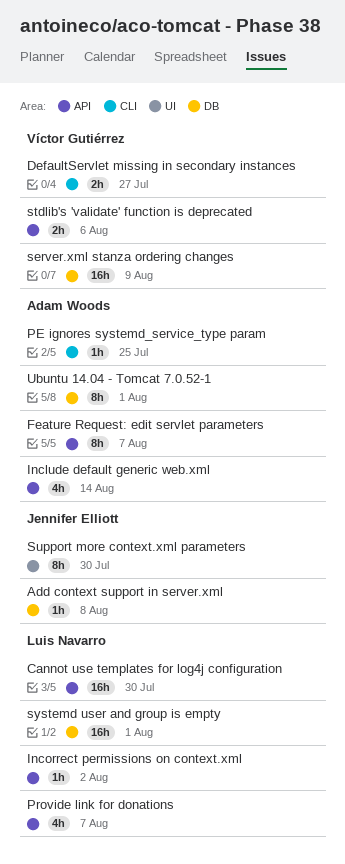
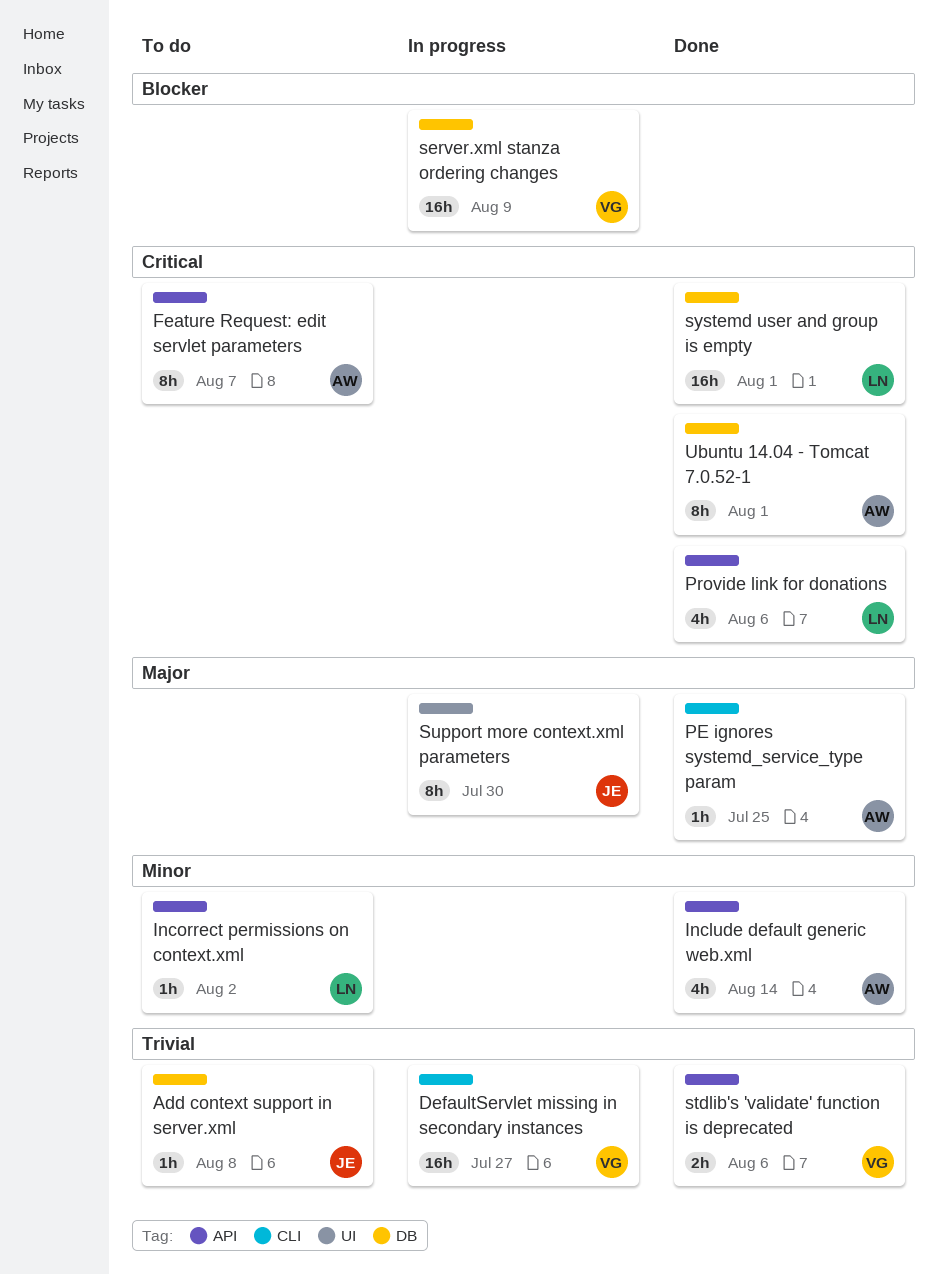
Cannot use templates for log4j configuration: present -> none
DefaultServlet missing in secondary instances, estimate: 2h -> 16h
Provide link for donations, due: Aug 7 -> Aug 6

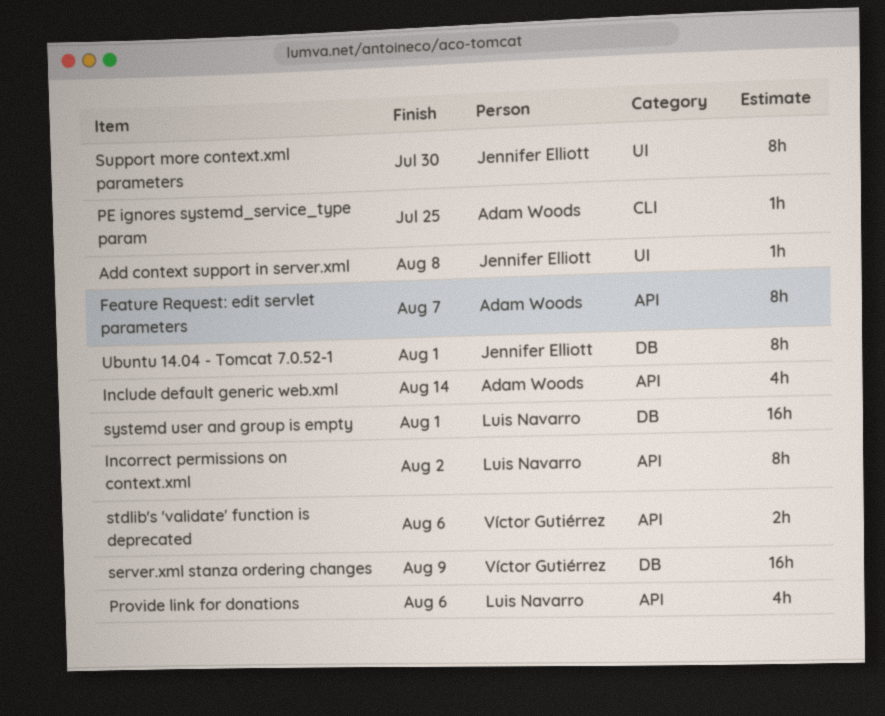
Add context support in server.xml, label: DB -> UI
DefaultServlet missing in secondary instances: present -> none
Incorrect permissions on context.xml, estimate: 1h -> 8h
Ubuntu 14.04 - Tomcat 7.0.52-1, owner: Adam Woods -> Jennifer Elliott

